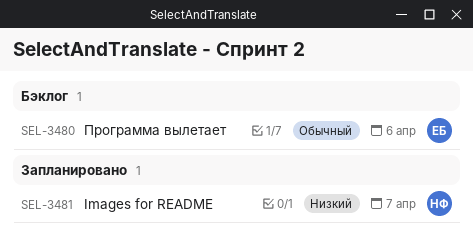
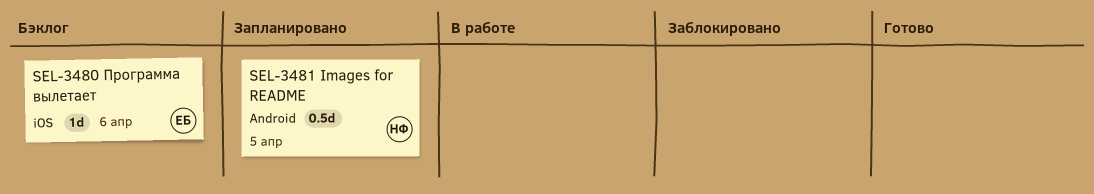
SEL-3481, due: Apr 7 -> Apr 5

